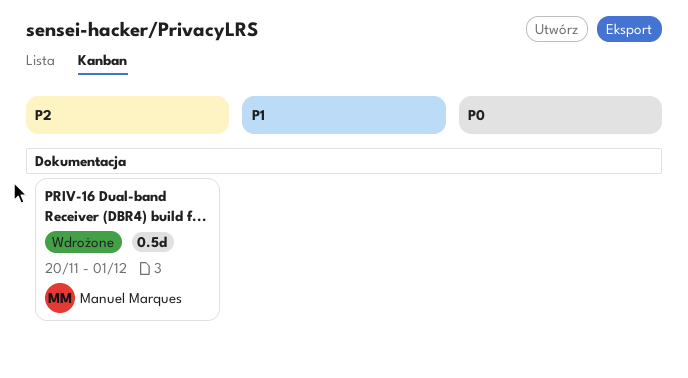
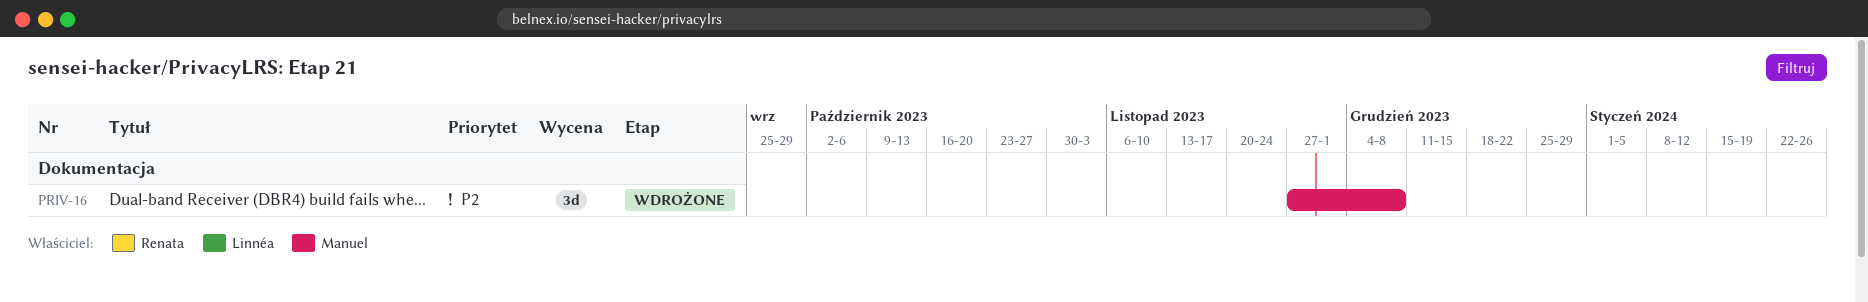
PRIV-16, estimate: 0.5d -> 3d
PRIV-16, start: Nov 20 -> Nov 27
PRIV-16, due: Dec 1 -> Dec 8

